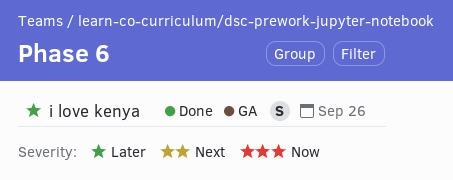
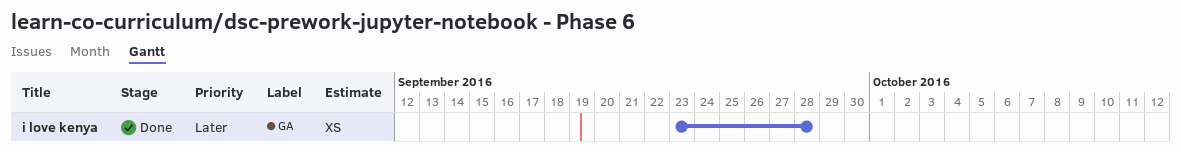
i love kenya, estimate: S -> XS
i love kenya, due: Sep 26 -> Sep 28

